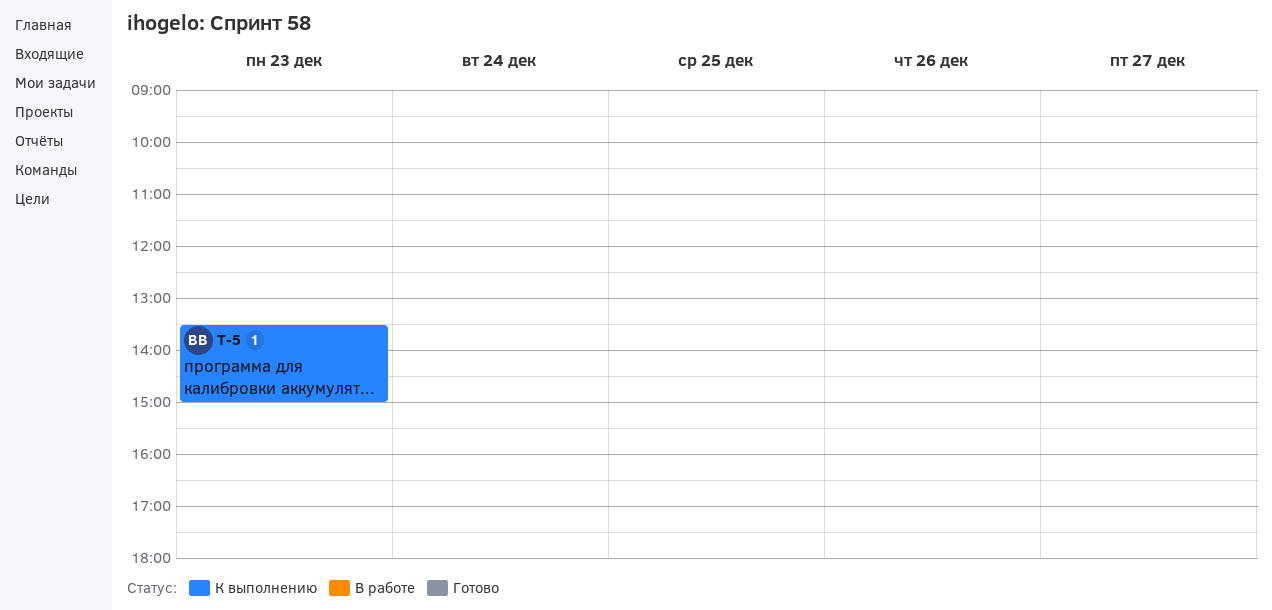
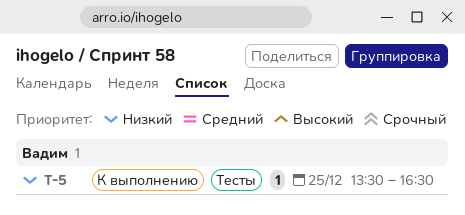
T-5, day: Dec 23 -> Dec 25
T-5, ends: 15:00 -> 16:30

